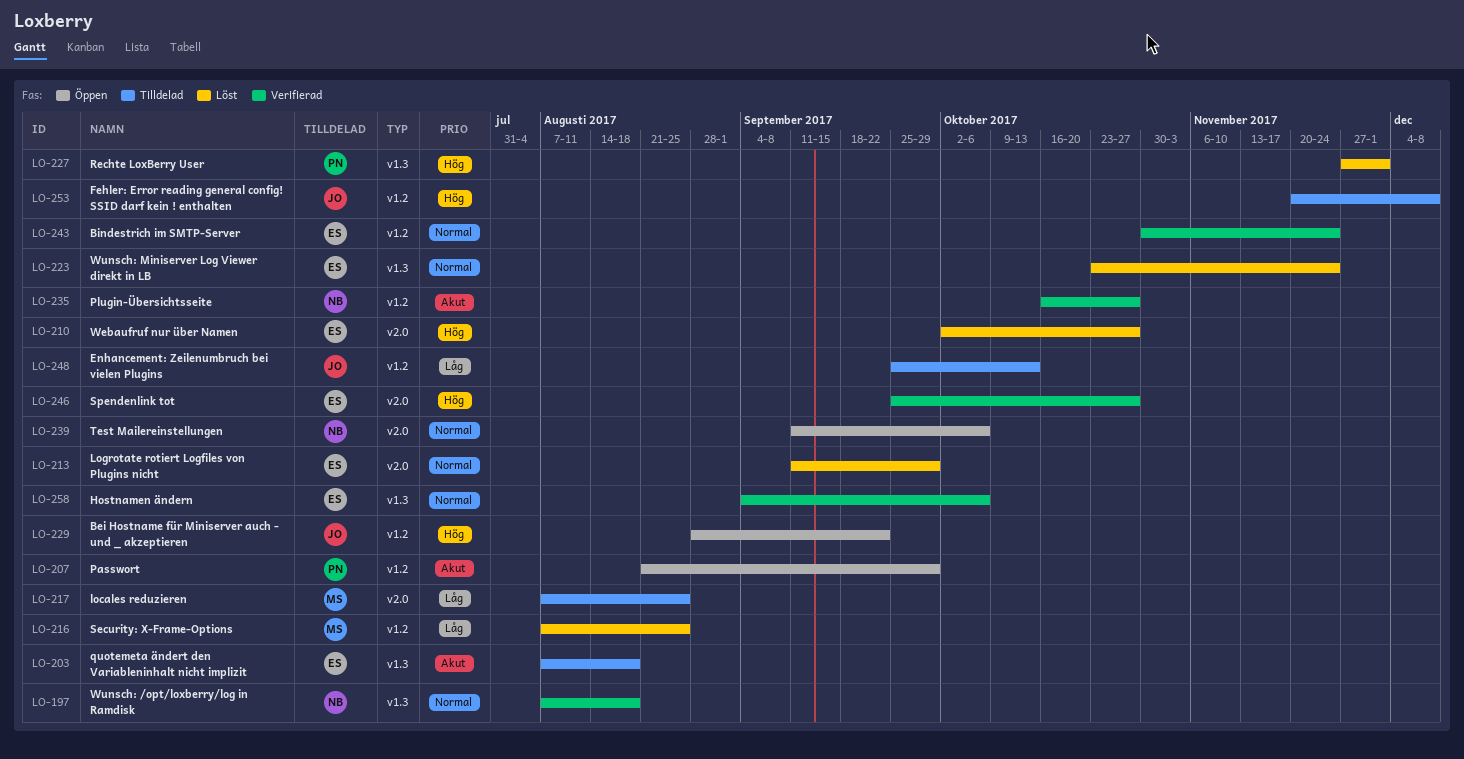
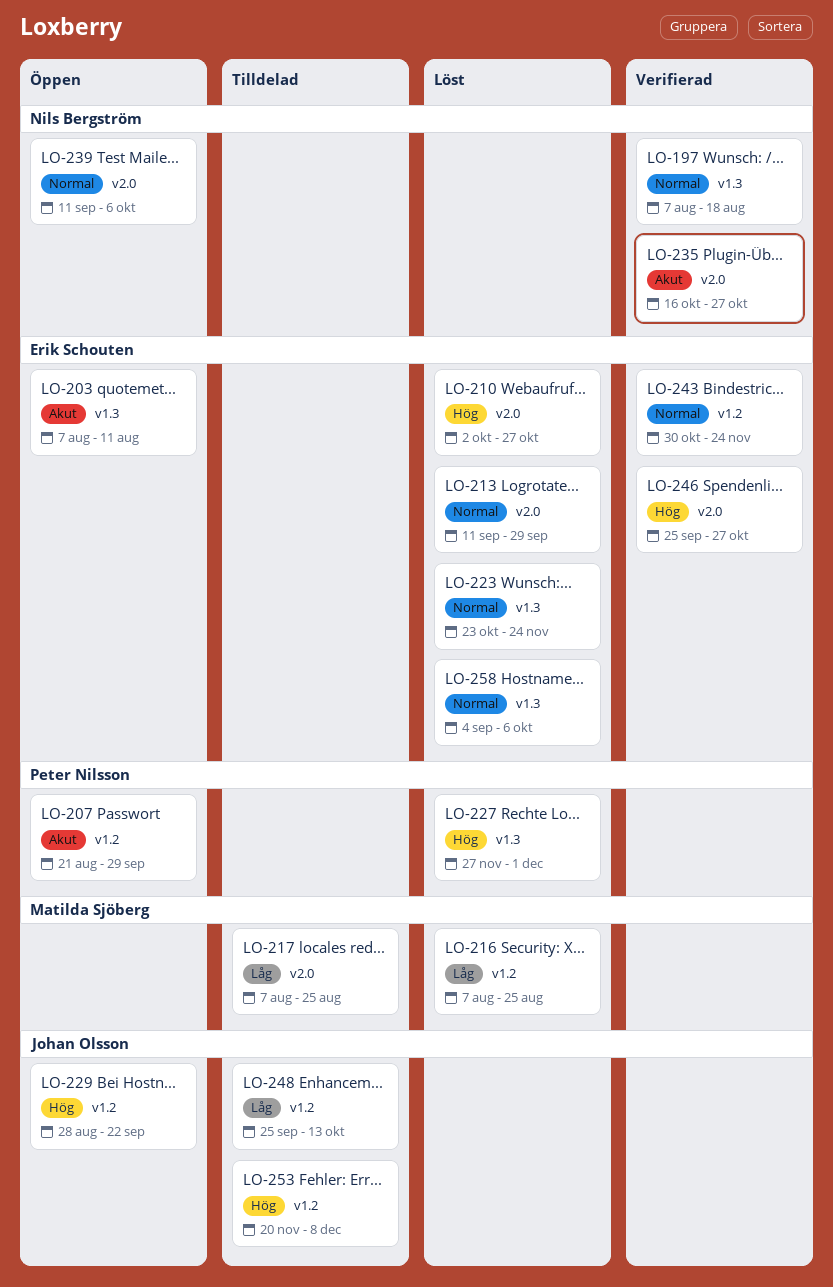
LO-203, status: Tilldelad -> Öppen
LO-203, due: Aug 18 -> Aug 11
LO-235, label: v1.2 -> v2.0
LO-258, status: Verifierad -> Löst

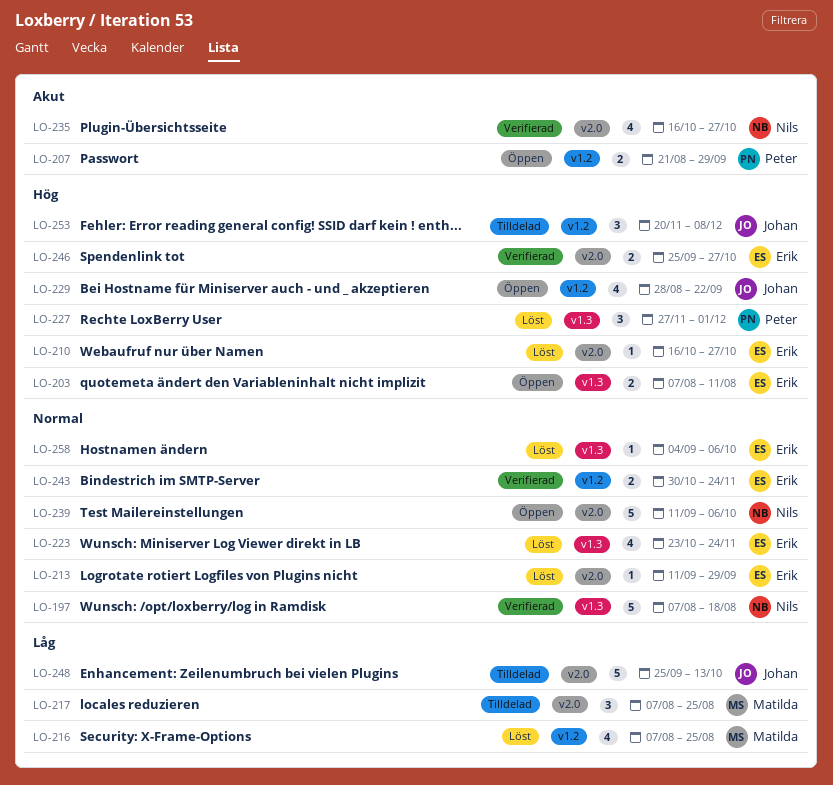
LO-203, priority: Akut -> Hög
LO-210, start: Oct 2 -> Oct 16
LO-248, label: v1.2 -> v2.0

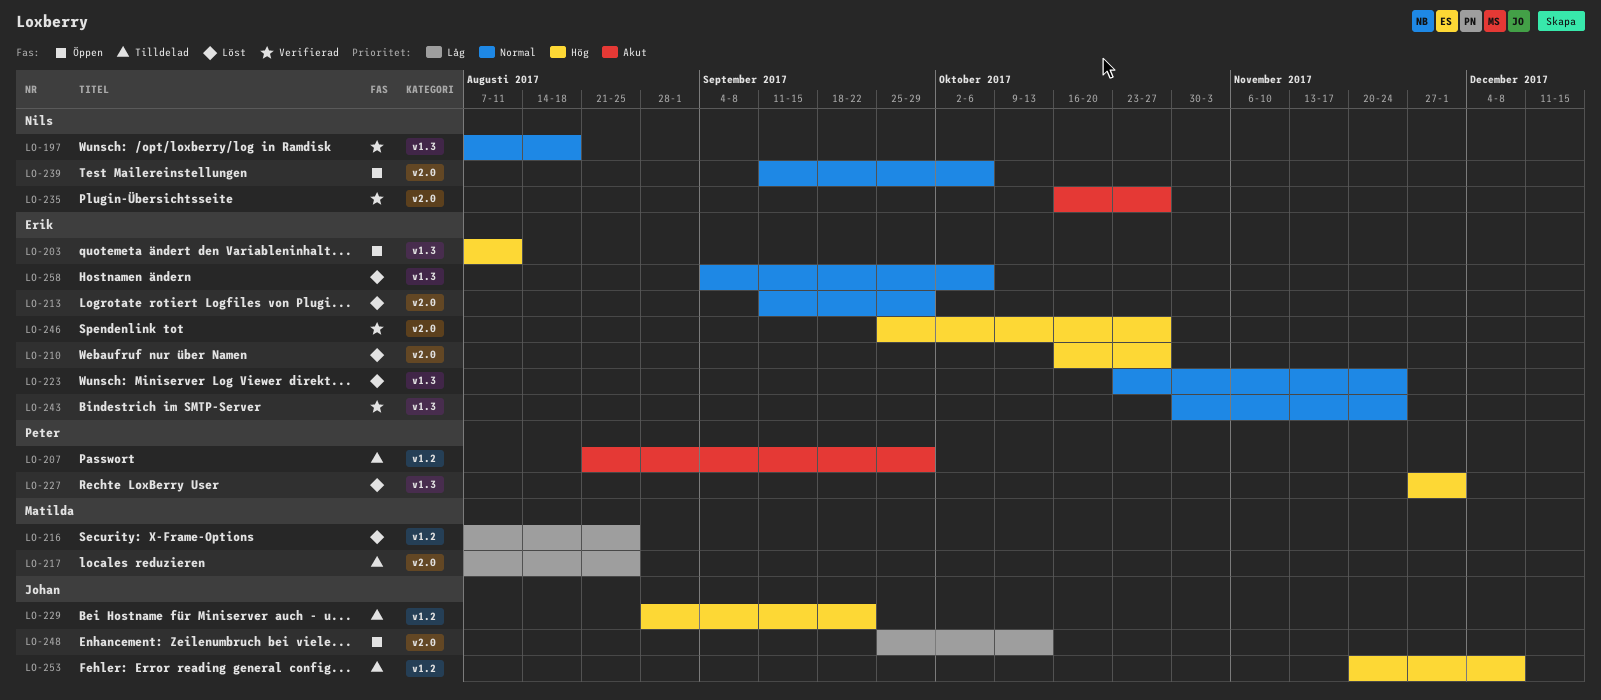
LO-207, status: Öppen -> Tilldelad
LO-229, status: Öppen -> Tilldelad
LO-243, label: v1.2 -> v1.3
LO-248, status: Tilldelad -> Öppen

